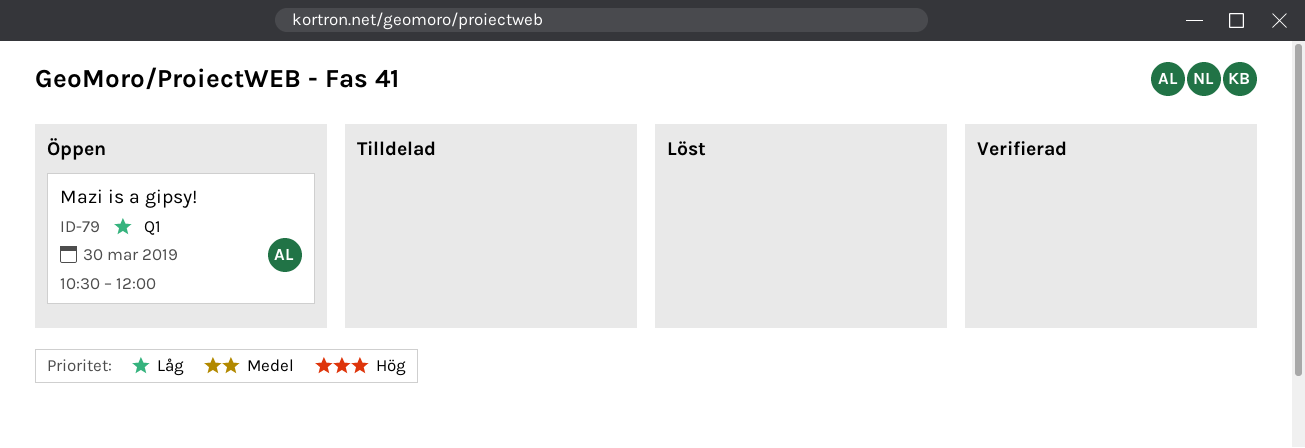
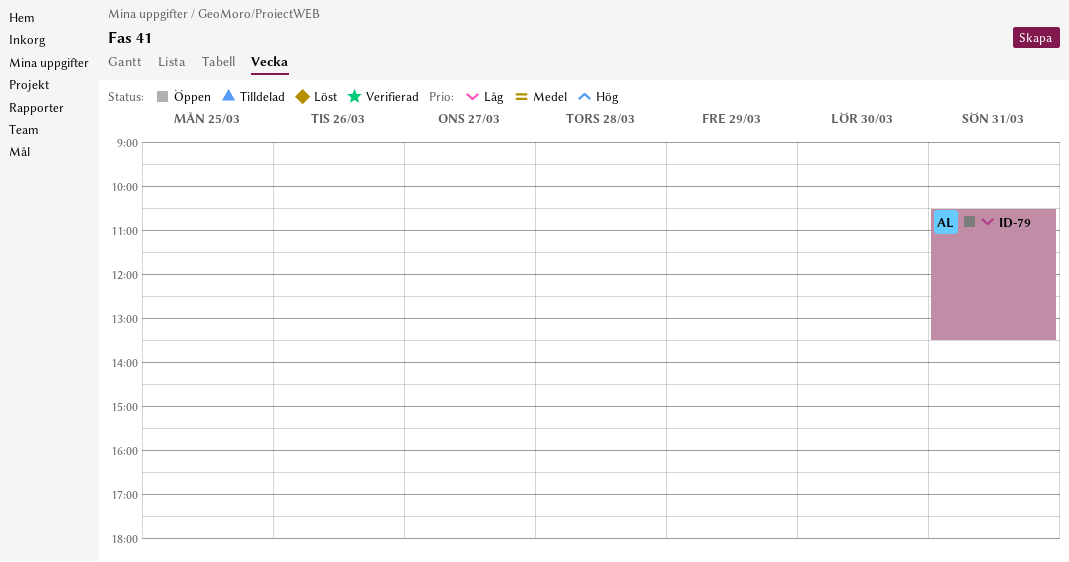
ID-79, day: Mar 30 -> Mar 31
ID-79, ends: 12:00 -> 13:30

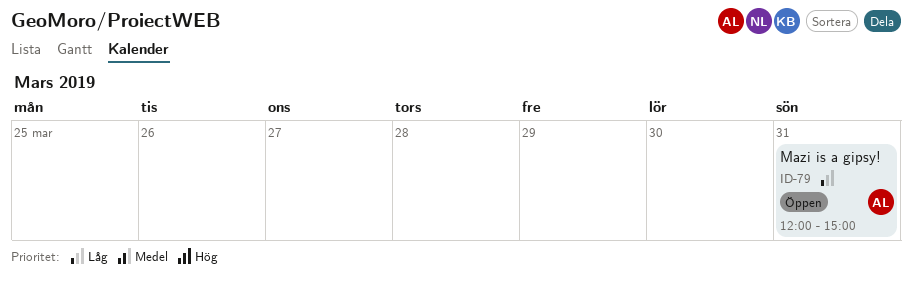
ID-79, begins: 10:30 -> 12:00
ID-79, ends: 13:30 -> 15:00

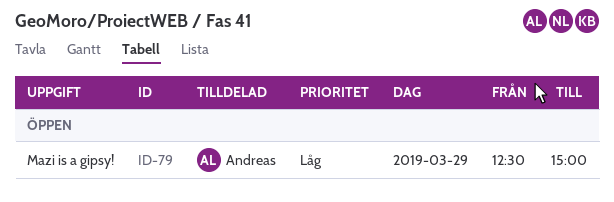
ID-79, day: Mar 31 -> Mar 29
ID-79, begins: 12:00 -> 12:30

